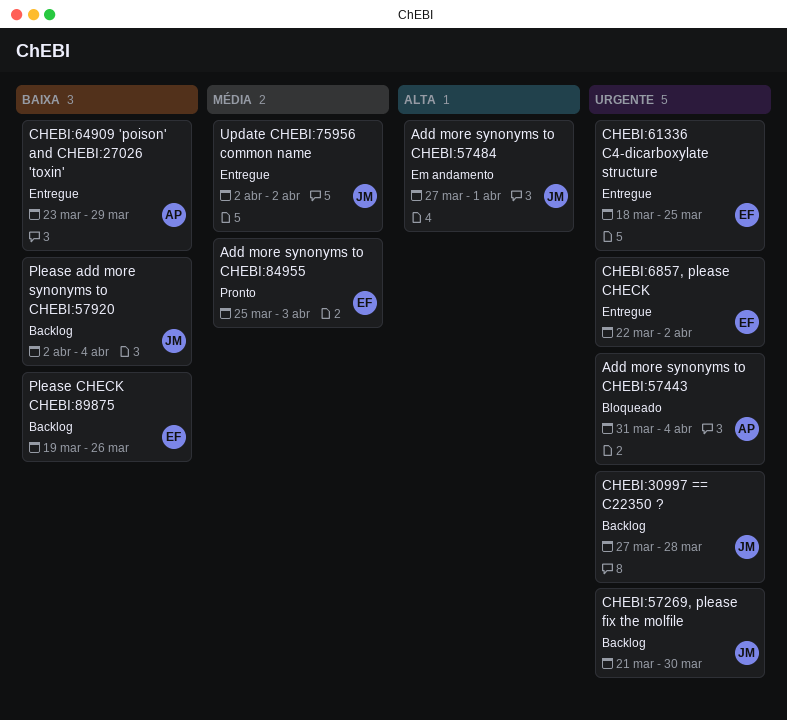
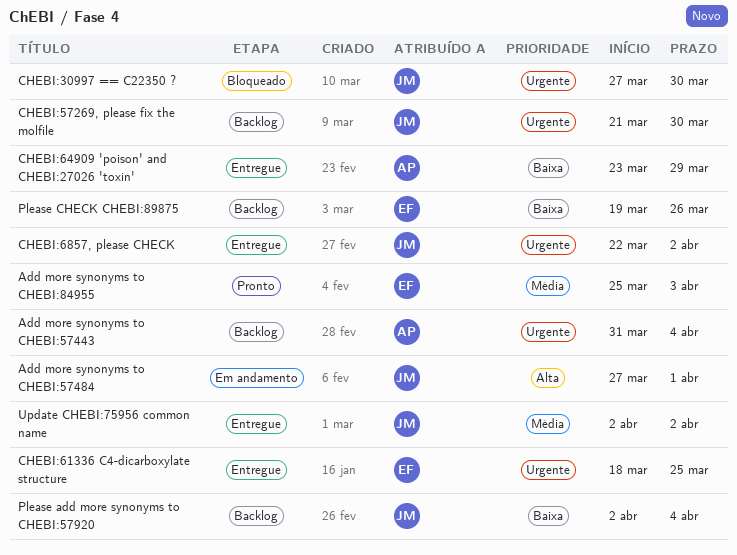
Add more synonyms to CHEBI:57443, status: Bloqueado -> Backlog
CHEBI:30997 == C22350 ?, status: Backlog -> Bloqueado
CHEBI:30997 == C22350 ?, due: Mar 28 -> Mar 30
CHEBI:6857, please CHECK, owner: EF -> JM

